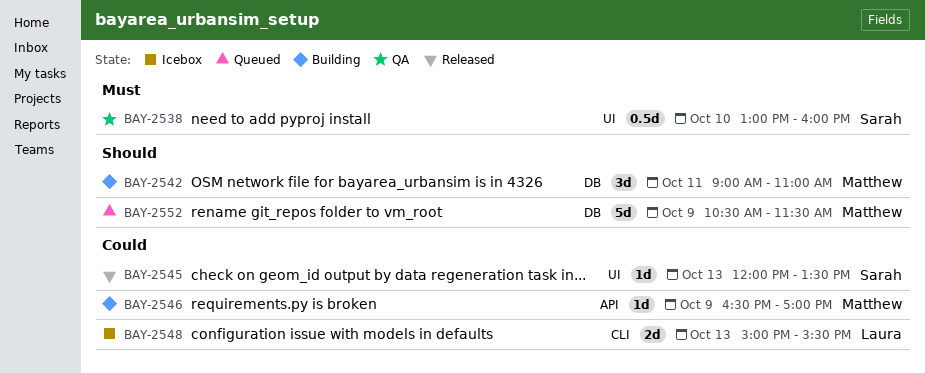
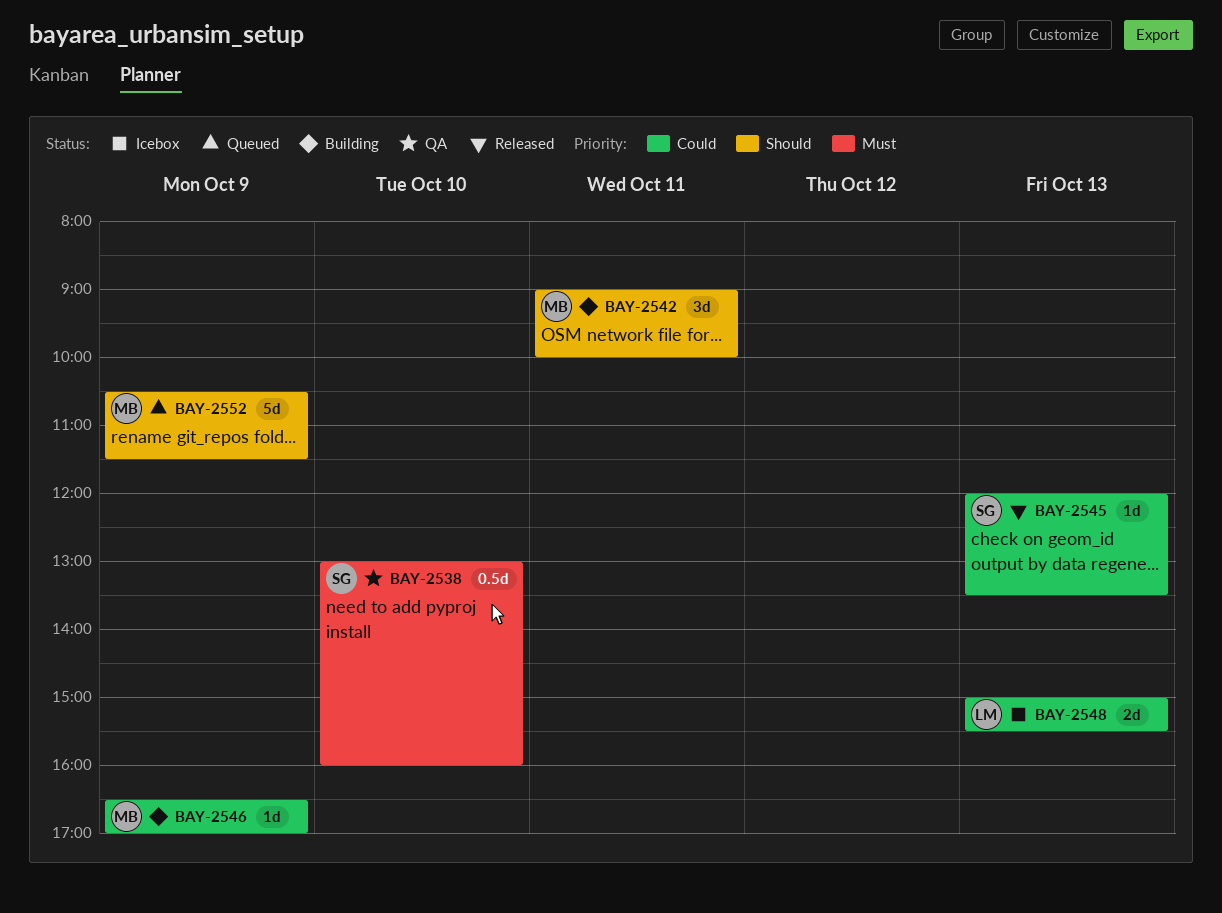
BAY-2542, ends: 11:00 -> 10:00

